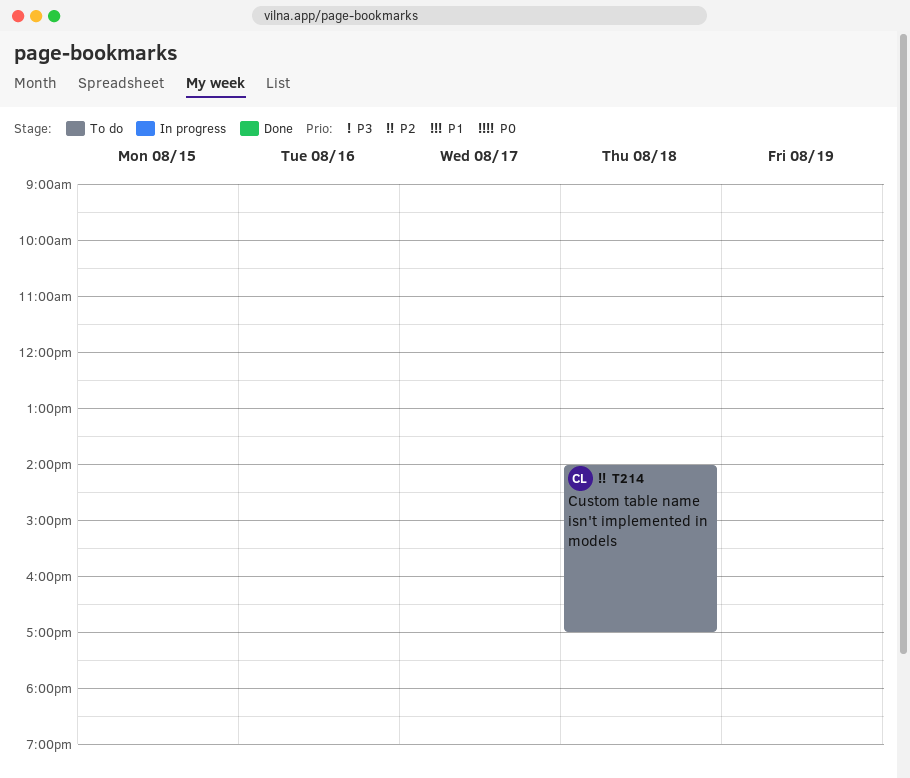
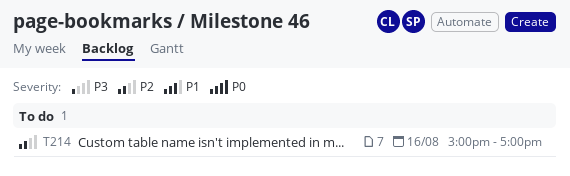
T214, day: Aug 18 -> Aug 16
T214, begins: 14:00 -> 15:00

